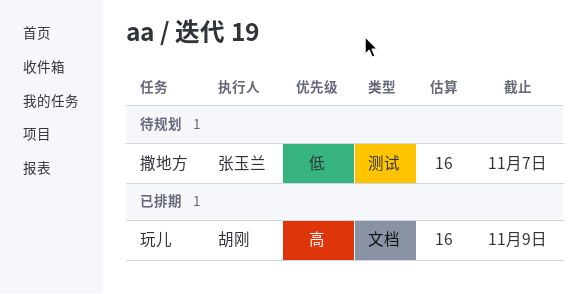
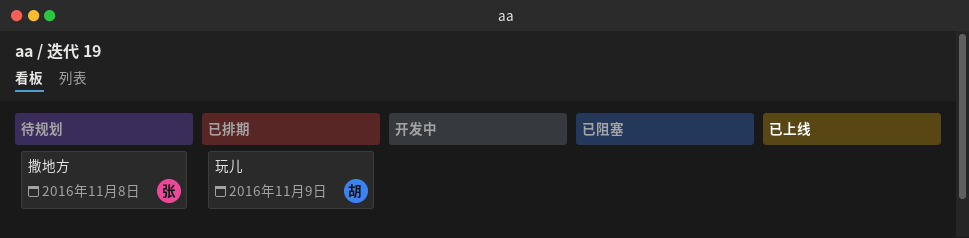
撒地方, due: Nov 7 -> Nov 8

